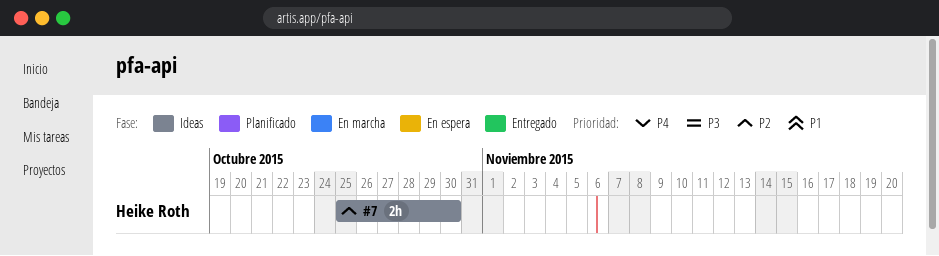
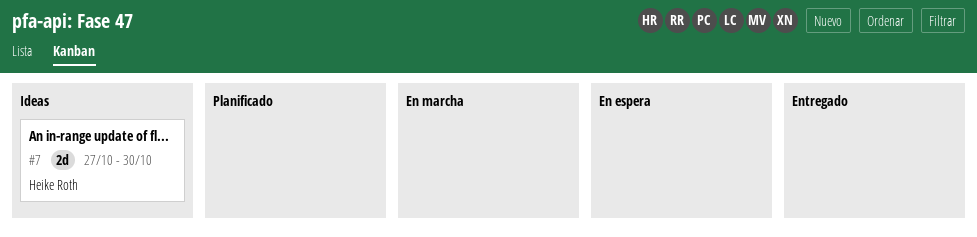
#7, estimate: 2h -> 2d
#7, start: Oct 25 -> Oct 27

